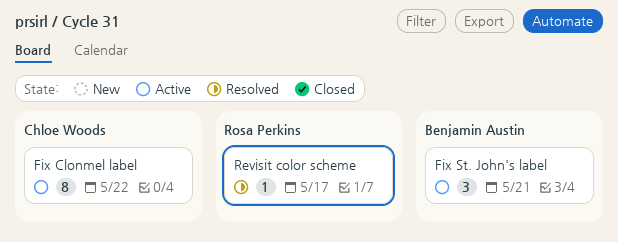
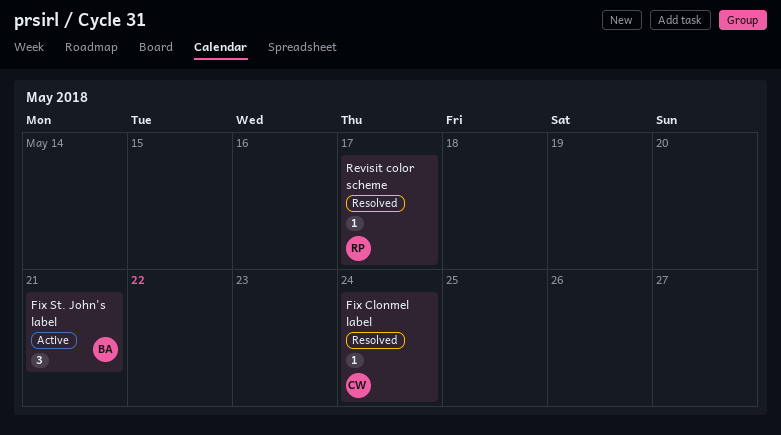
Fix Clonmel label, status: Active -> Resolved
Fix Clonmel label, estimate: 8 -> 1
Fix Clonmel label, due: May 22 -> May 24

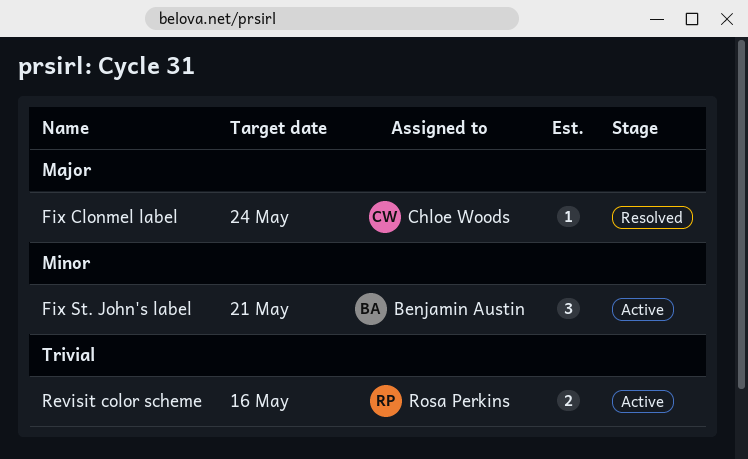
Revisit color scheme, status: Resolved -> Active
Revisit color scheme, estimate: 1 -> 2
Revisit color scheme, due: May 17 -> May 16

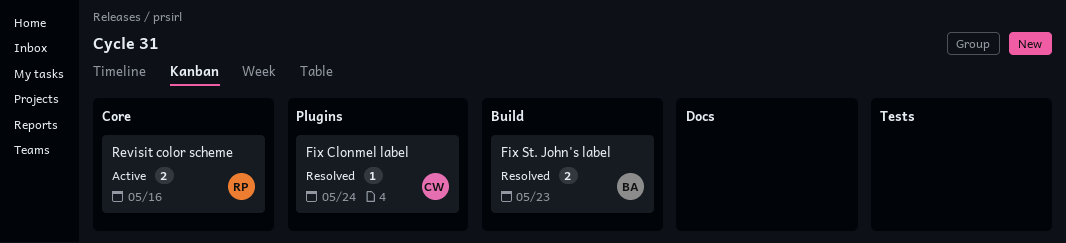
Fix St. John's label, status: Active -> Resolved
Fix St. John's label, estimate: 3 -> 2
Fix St. John's label, due: May 21 -> May 23

